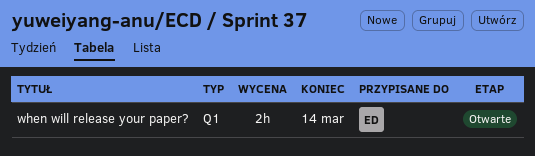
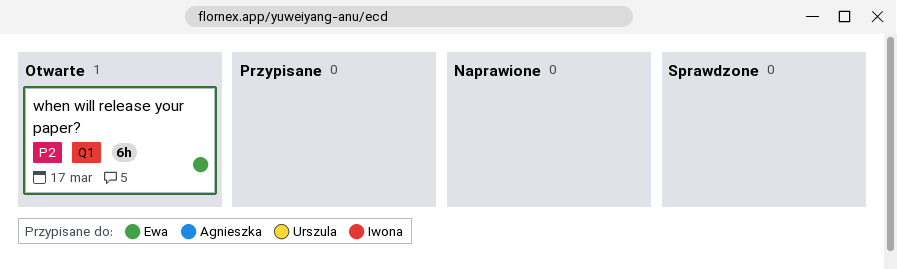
when will release your paper?, estimate: 2h -> 6h
when will release your paper?, due: Mar 14 -> Mar 17

